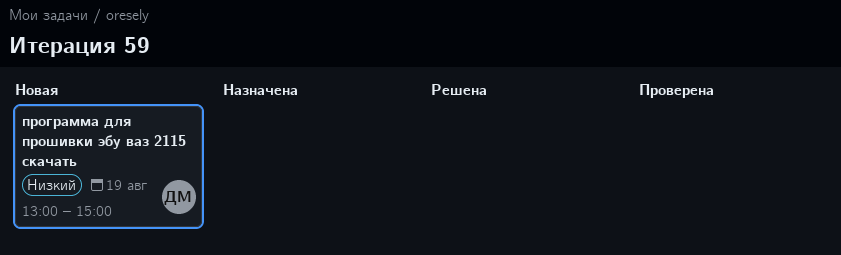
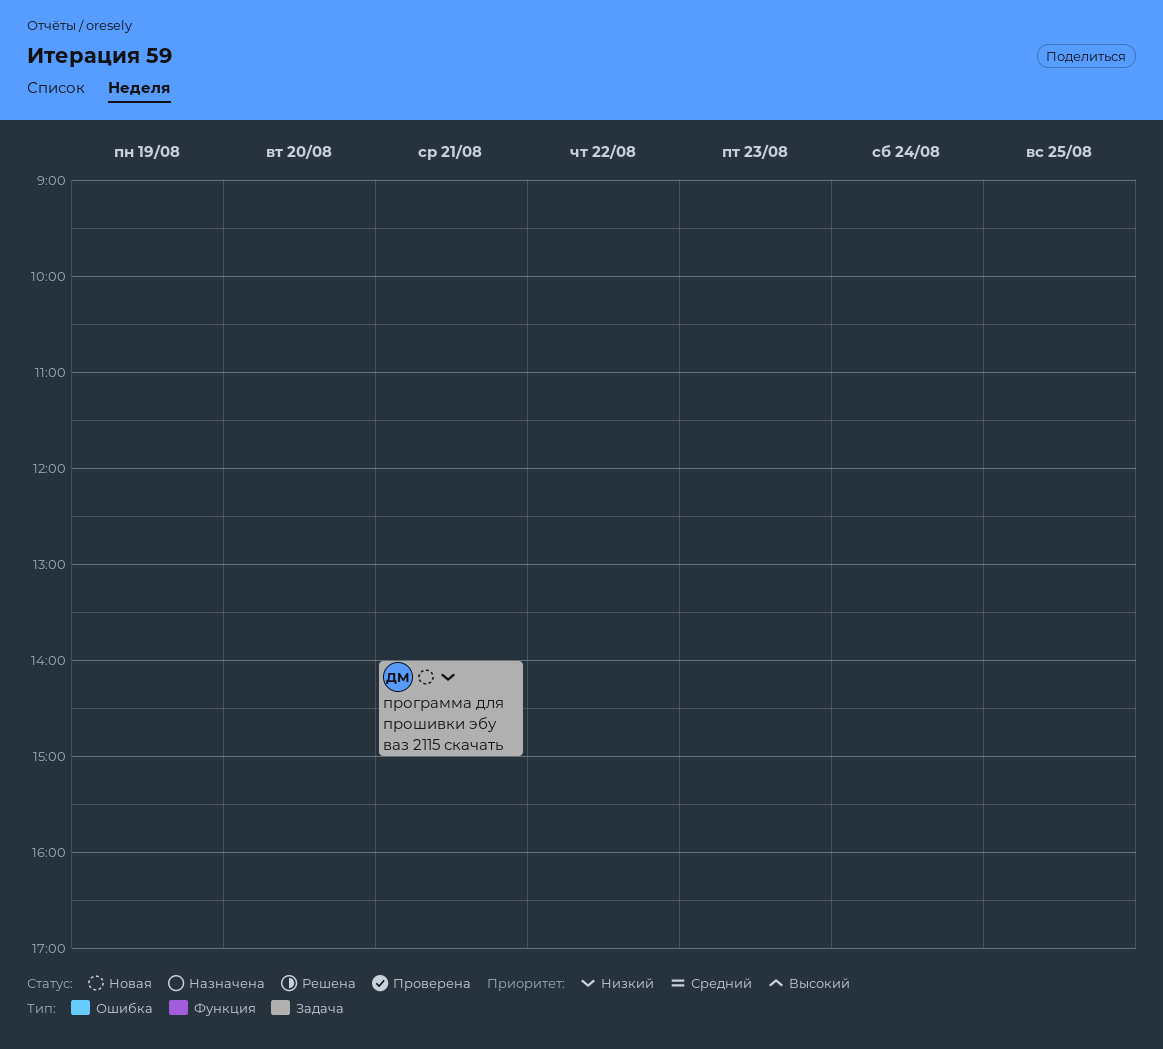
программа для прошивки эбу ваз 2115 скачать, day: Aug 19 -> Aug 21
программа для прошивки эбу ваз 2115 скачать, begins: 13:00 -> 14:00

